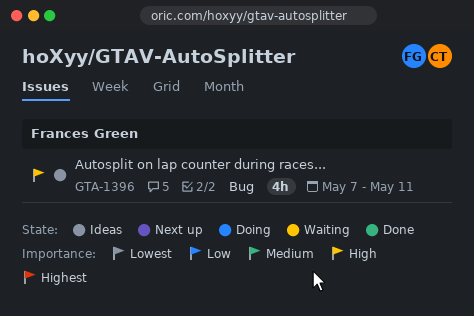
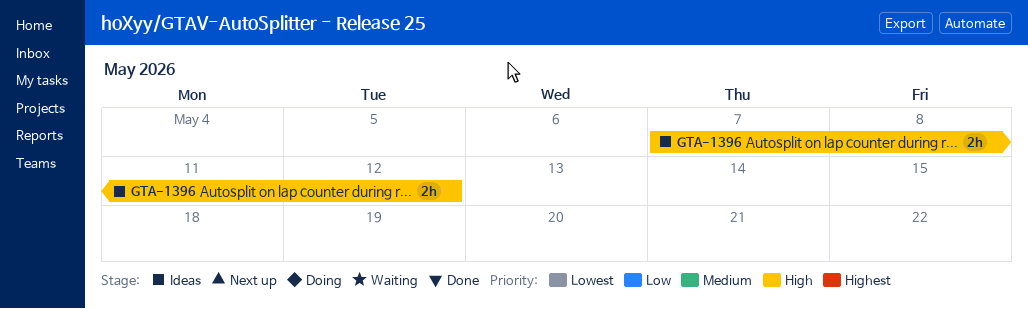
GTA-1396, estimate: 4h -> 2h
GTA-1396, due: May 11 -> May 12

